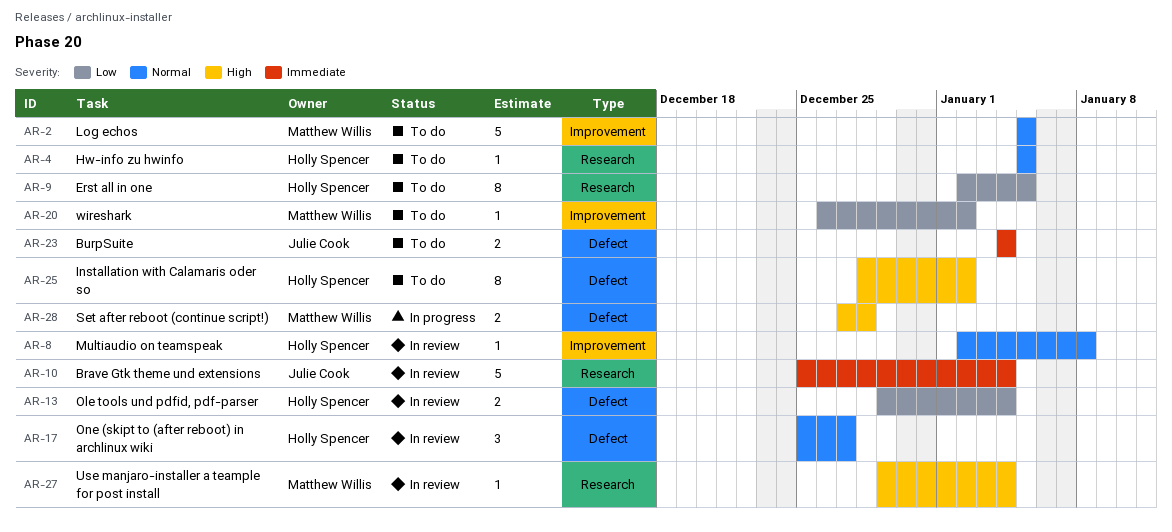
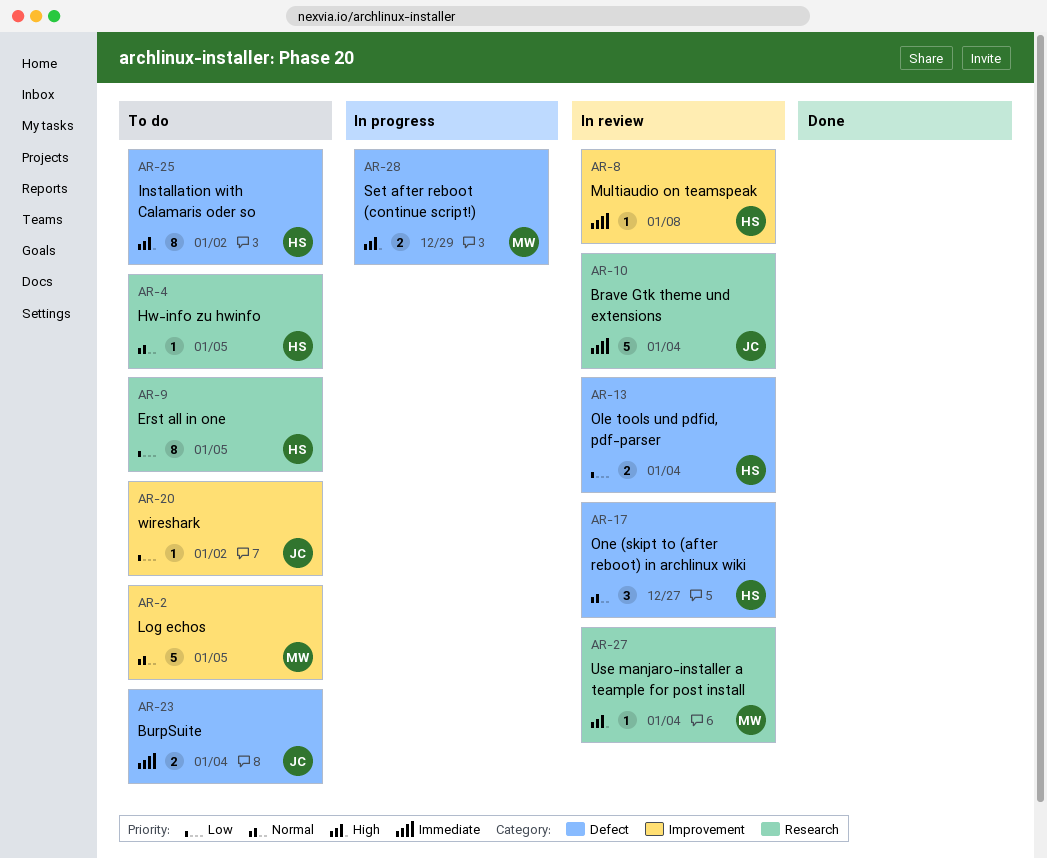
AR-8, priority: Normal -> Immediate
AR-20, owner: Matthew Willis -> Julie Cook
AR-28, due: Dec 28 -> Dec 29

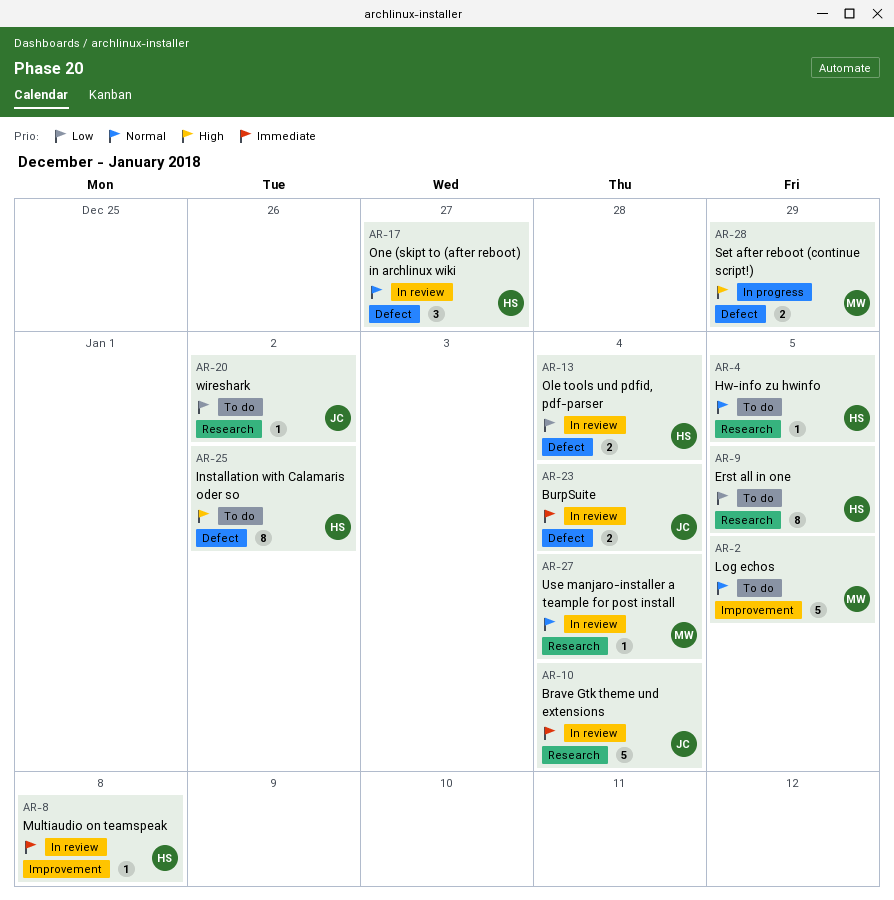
AR-20, label: Improvement -> Research
AR-23, status: To do -> In review
AR-27, priority: High -> Normal

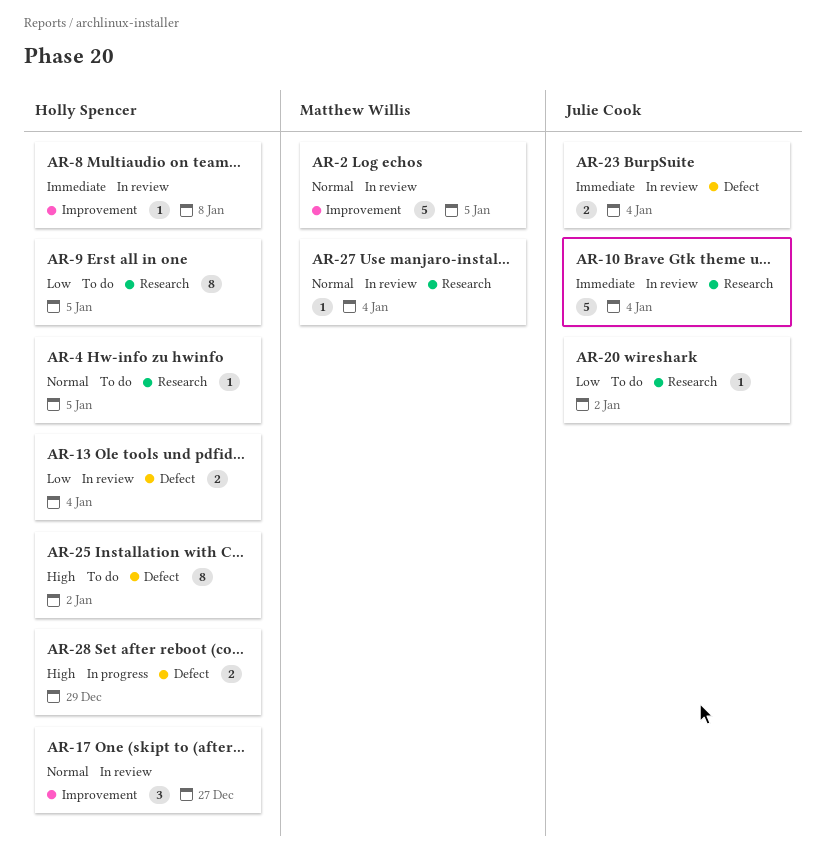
AR-2, status: To do -> In review
AR-17, label: Defect -> Improvement
AR-28, owner: Matthew Willis -> Holly Spencer

